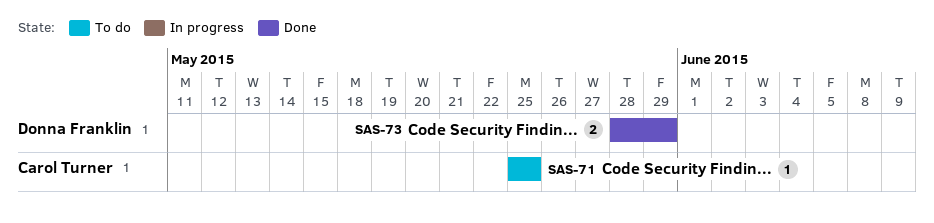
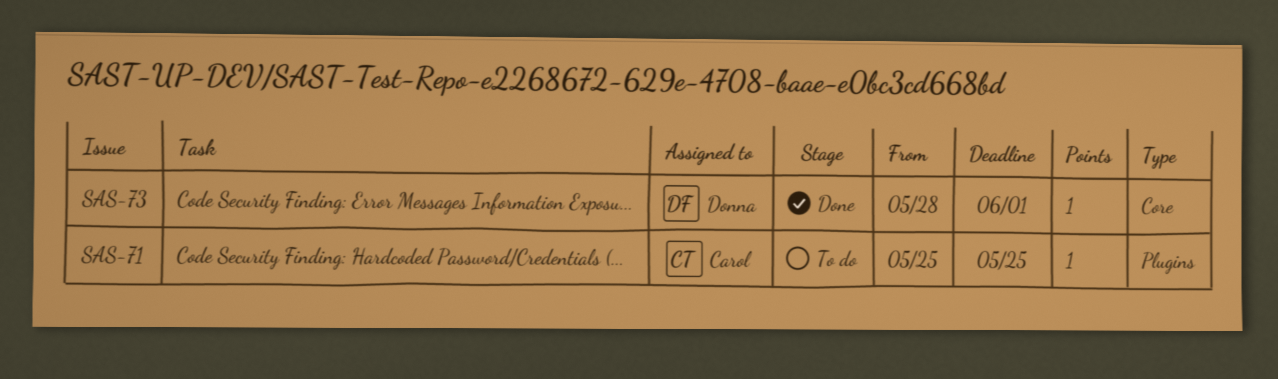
SAS-73, estimate: 2 -> 1
SAS-73, due: May 29 -> Jun 1

